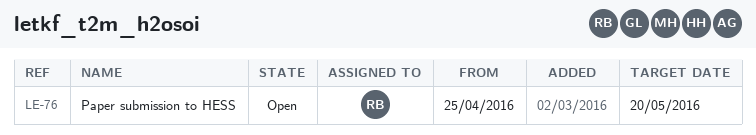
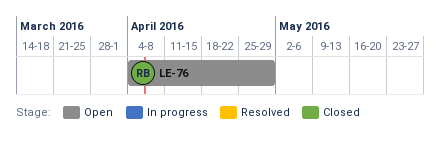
LE-76, start: Apr 25 -> Apr 4
LE-76, due: May 20 -> Apr 29

